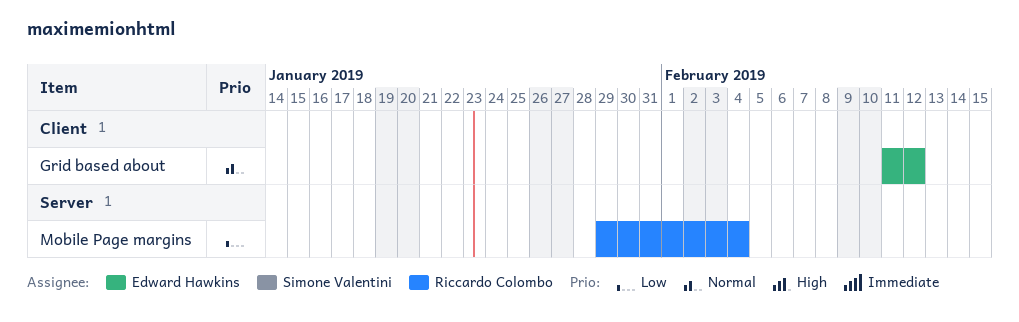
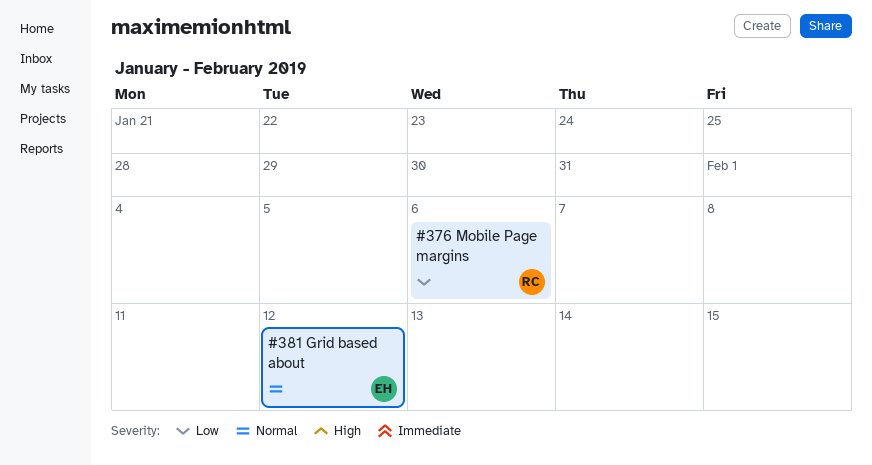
Mobile Page margins, due: Feb 4 -> Feb 6

